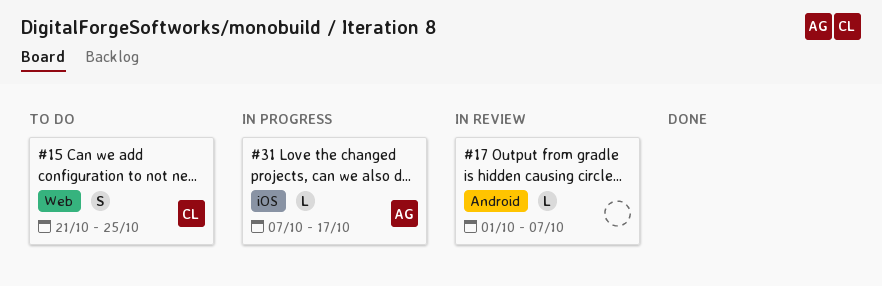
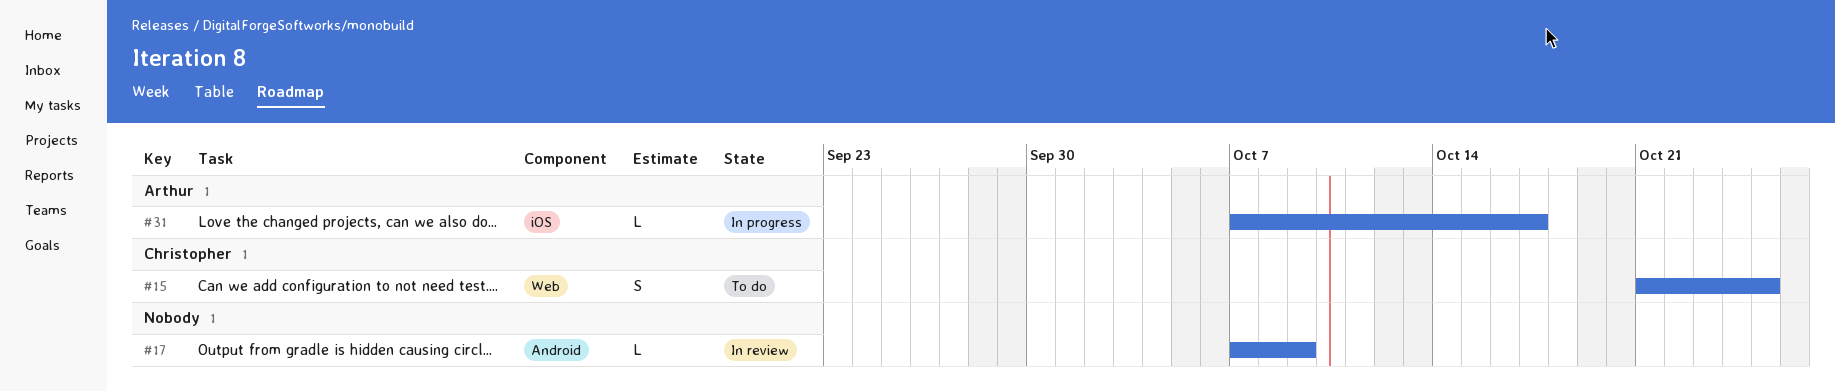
#17, start: Oct 1 -> Oct 7
#17, due: Oct 7 -> Oct 9

